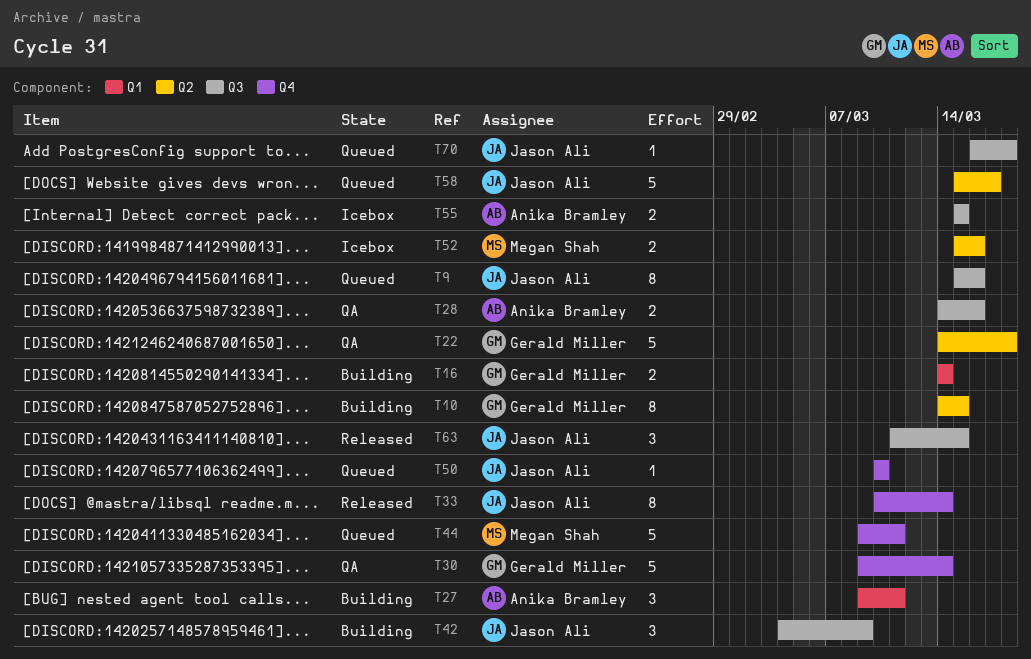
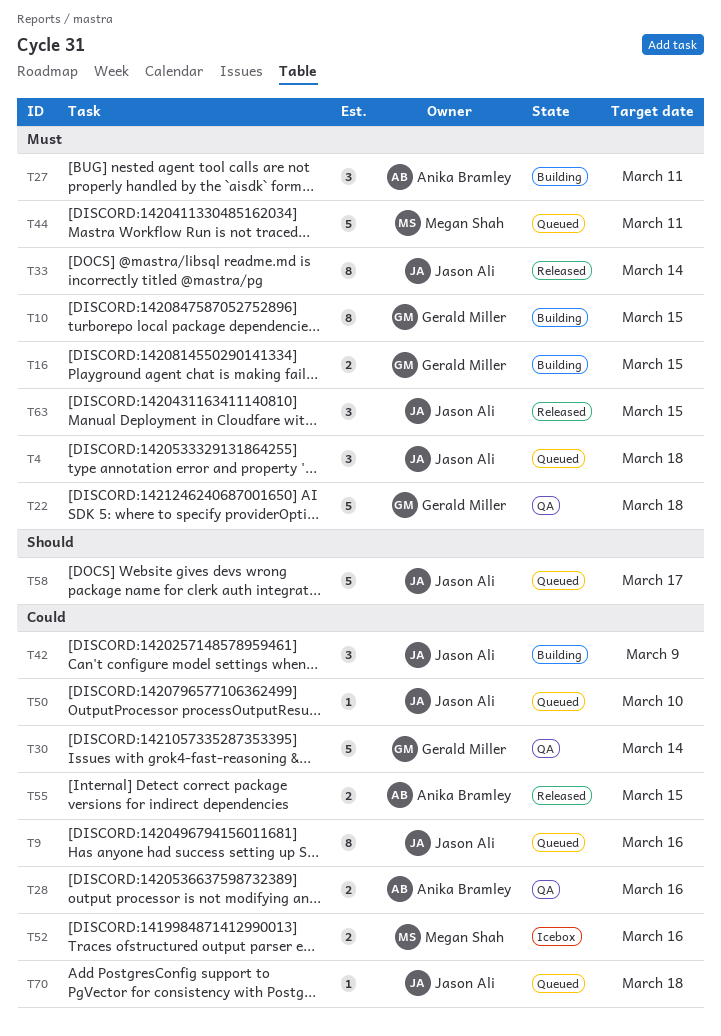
T4: none -> present
T16, due: Mar 14 -> Mar 15
T55, status: Icebox -> Released

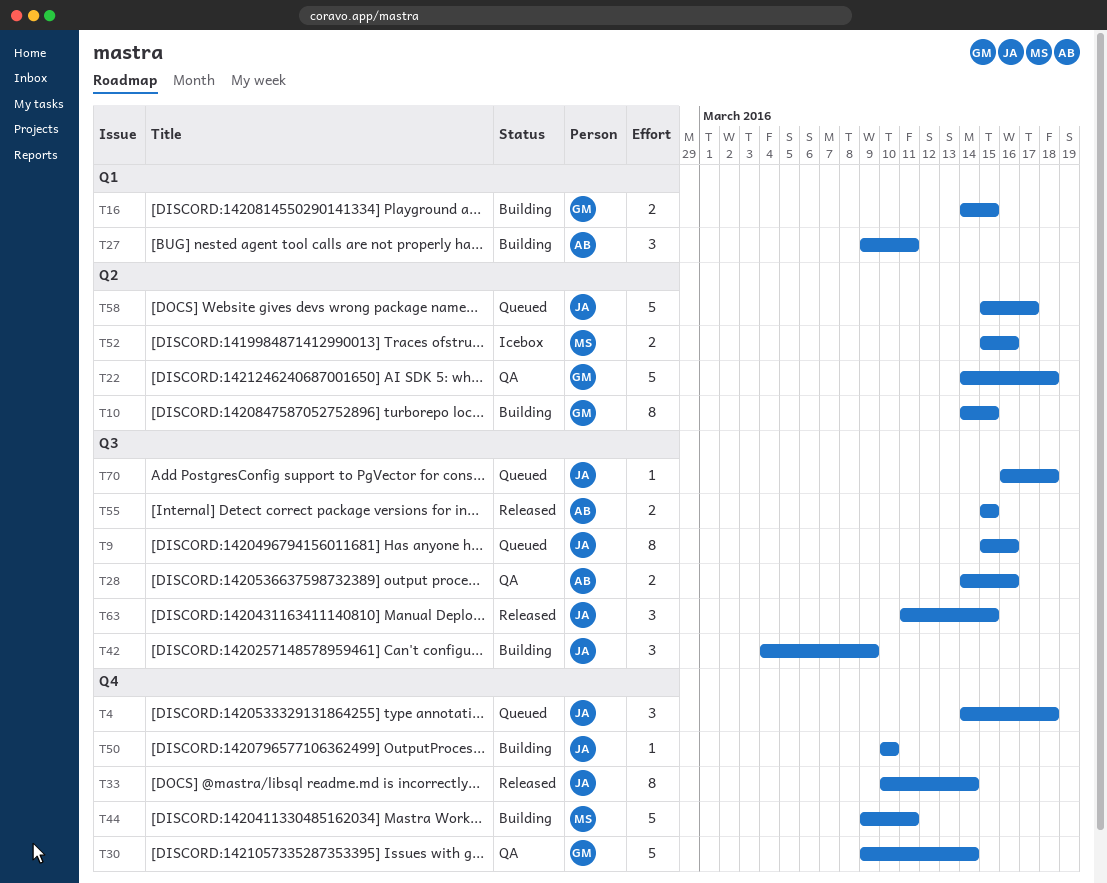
T44, status: Queued -> Building
T50, status: Queued -> Building

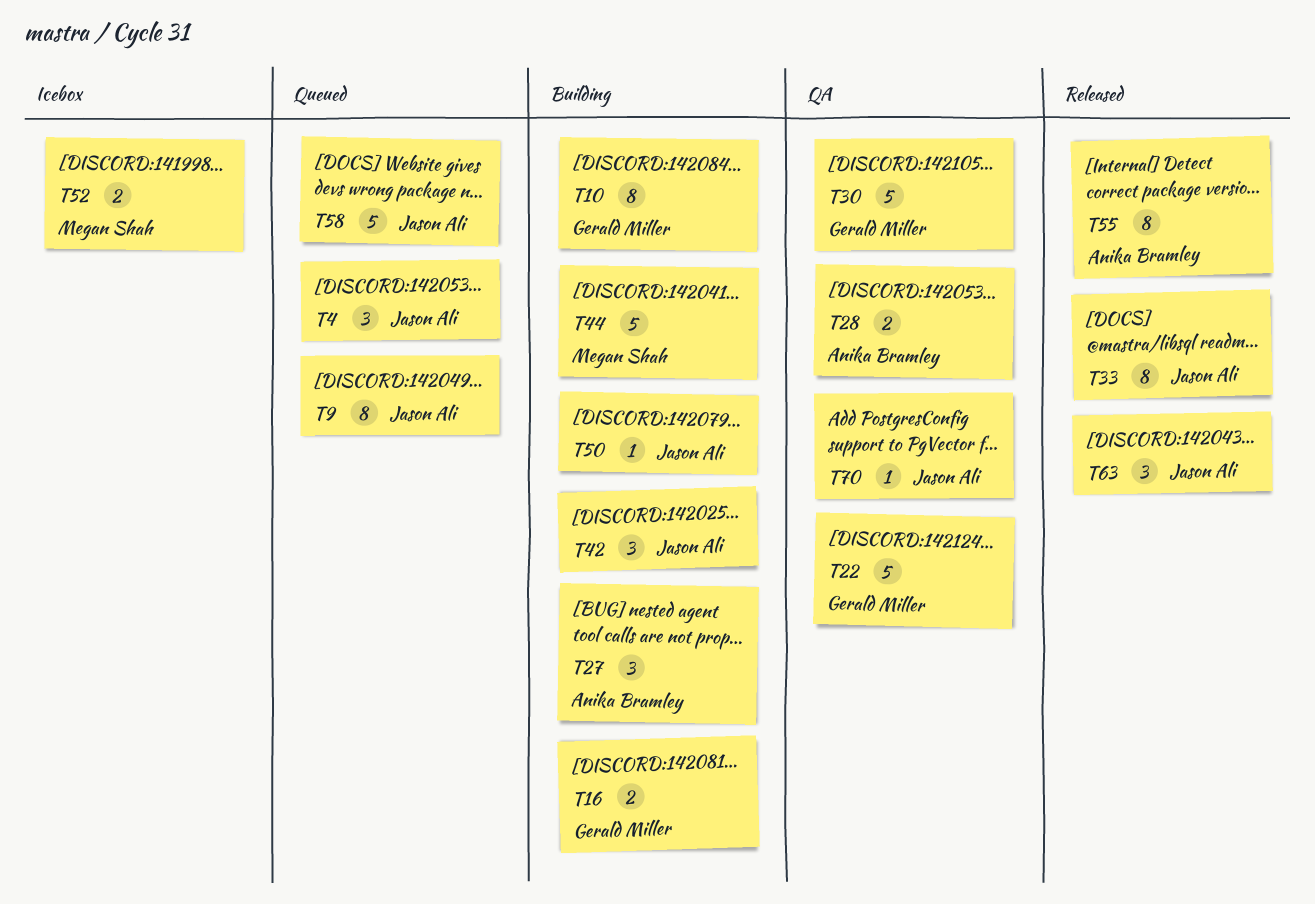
T55, estimate: 2 -> 8
T70, status: Queued -> QA

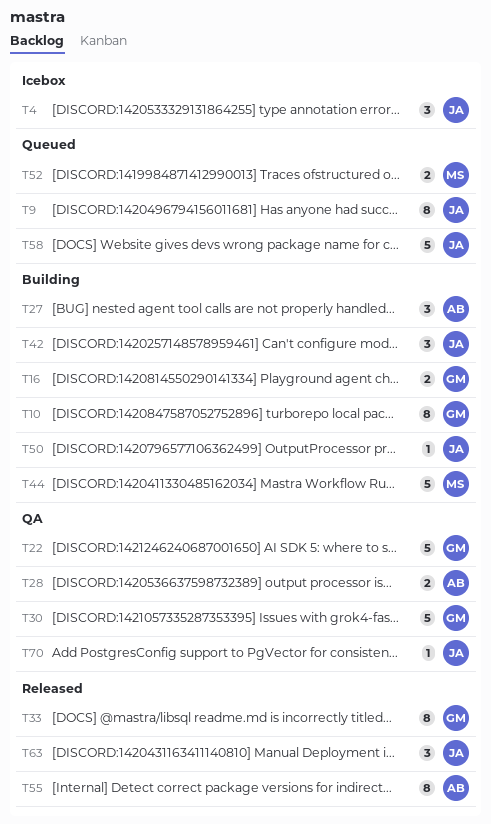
T4, status: Queued -> Icebox
T33, owner: Jason Ali -> Gerald Miller
T52, status: Icebox -> Queued

